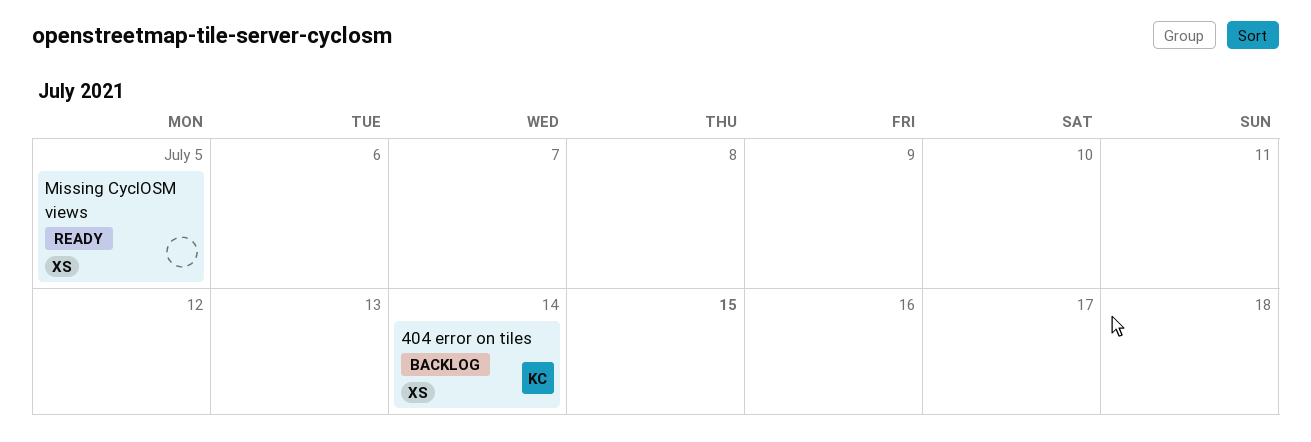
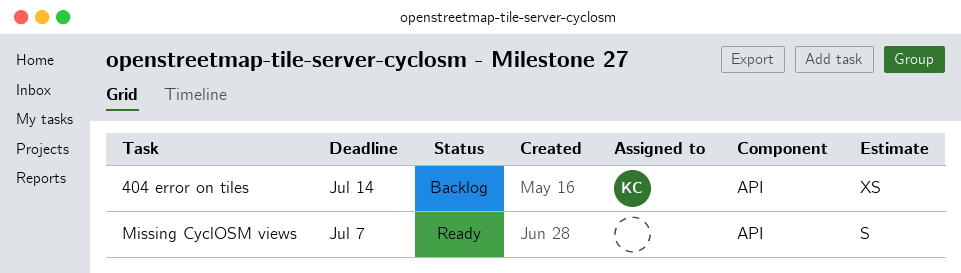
Missing CyclOSM views, estimate: XS -> S
Missing CyclOSM views, due: Jul 5 -> Jul 7

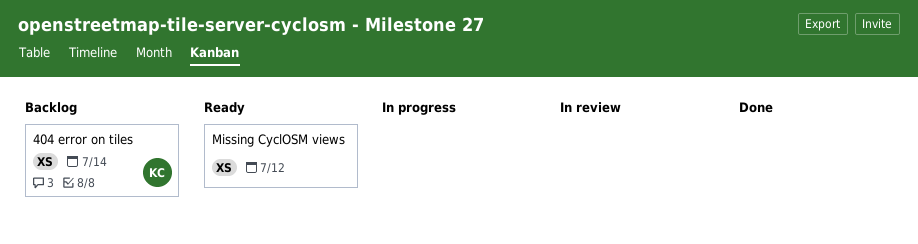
Missing CyclOSM views, estimate: S -> XS
Missing CyclOSM views, due: Jul 7 -> Jul 12

